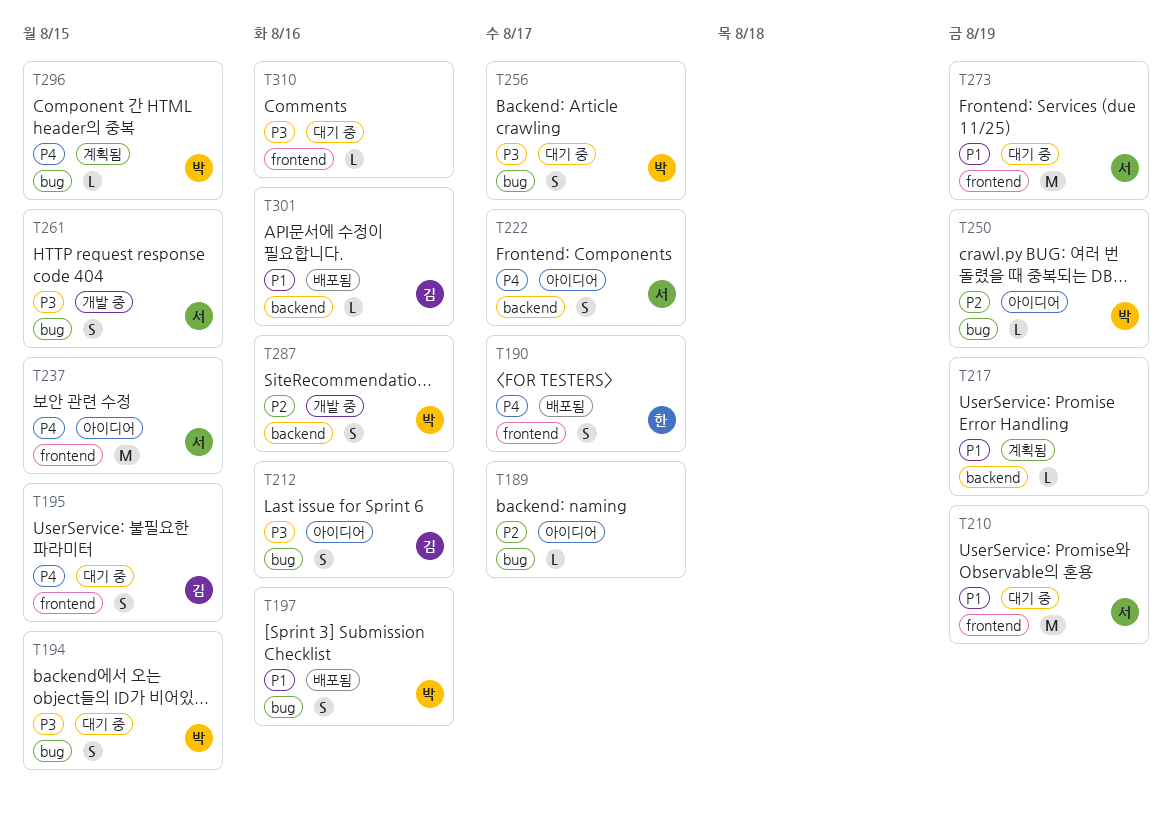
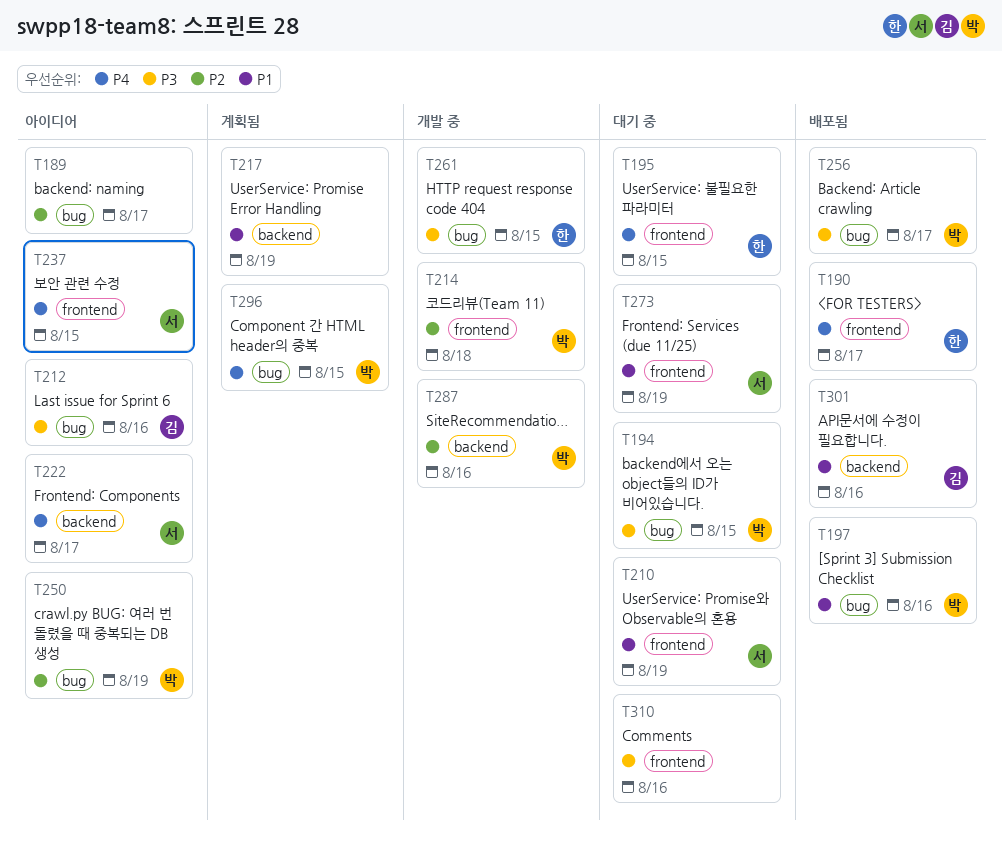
T195, owner: 김 -> 한
T214: none -> present
T256, status: 대기 중 -> 배포됨
T261, owner: 서 -> 한

